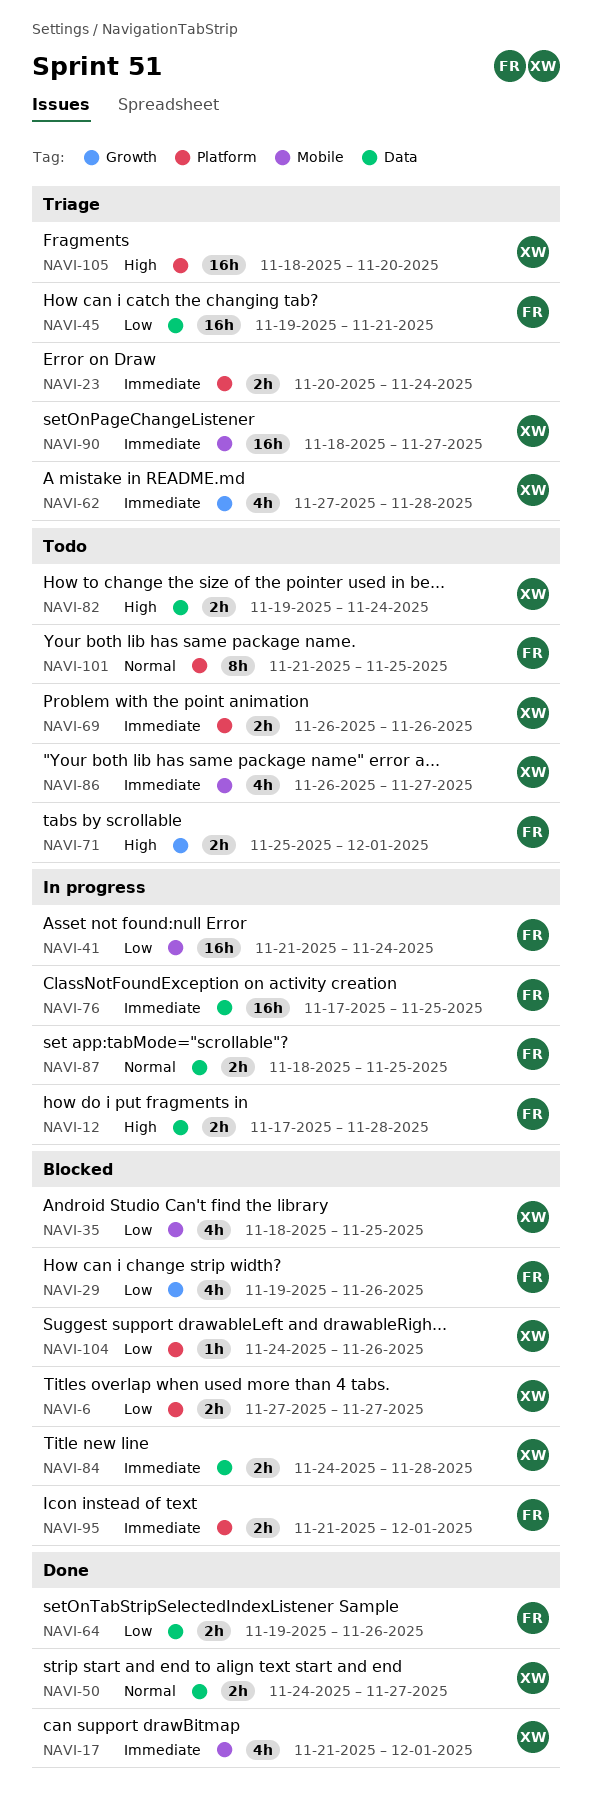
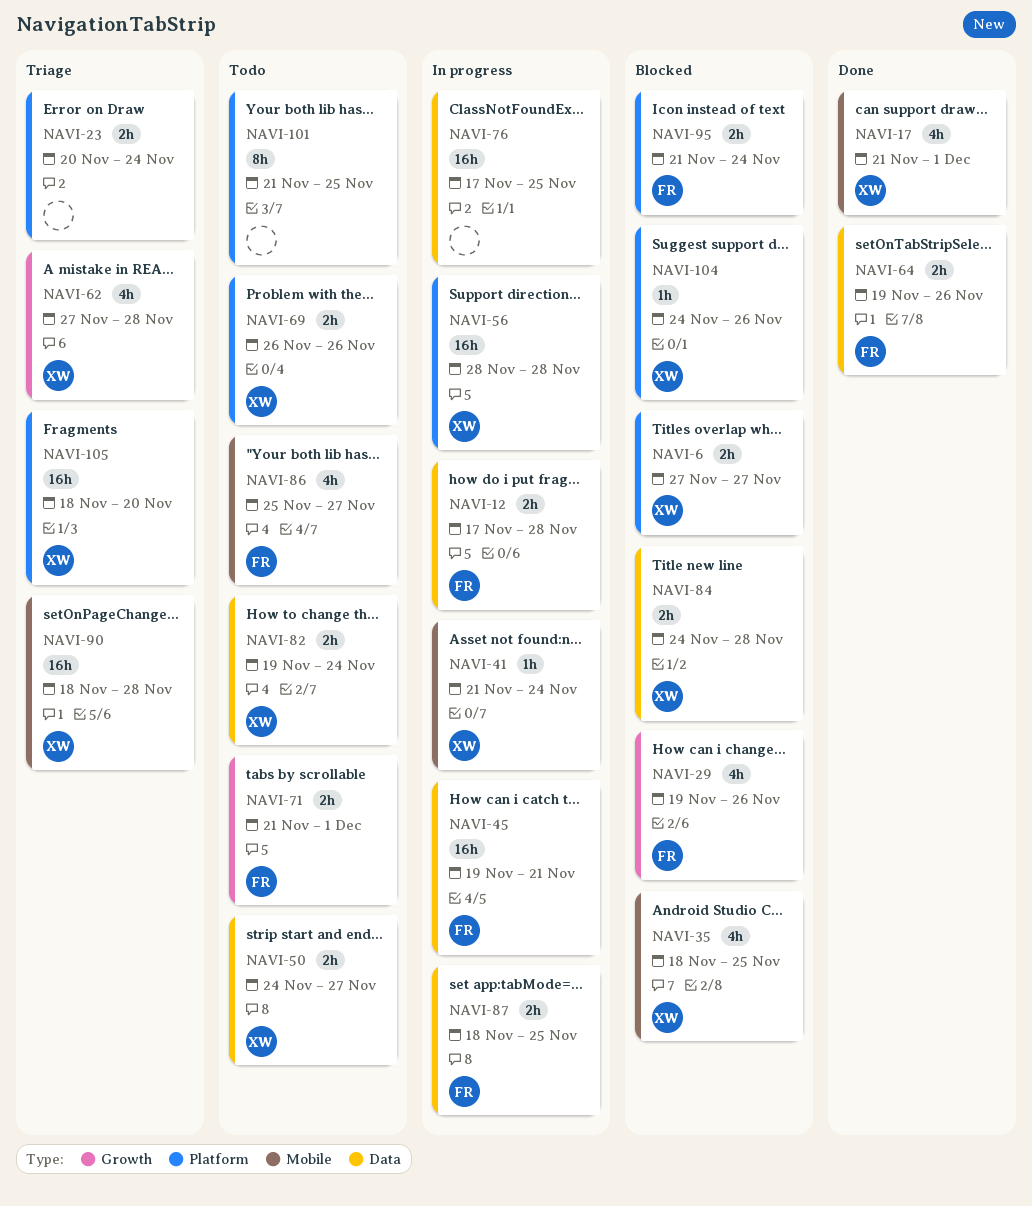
NAVI-41, owner: FR -> XW
NAVI-41, estimate: 16h -> 1h
NAVI-45, status: Triage -> In progress
NAVI-50, status: Done -> Todo
NAVI-56: none -> present
NAVI-71, start: Nov 25 -> Nov 21
NAVI-76, owner: FR -> none
NAVI-86, owner: XW -> FR
NAVI-86, start: Nov 26 -> Nov 25
NAVI-90, due: Nov 27 -> Nov 28
NAVI-95, due: Dec 1 -> Nov 24
NAVI-101, owner: FR -> none

